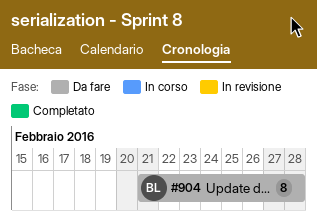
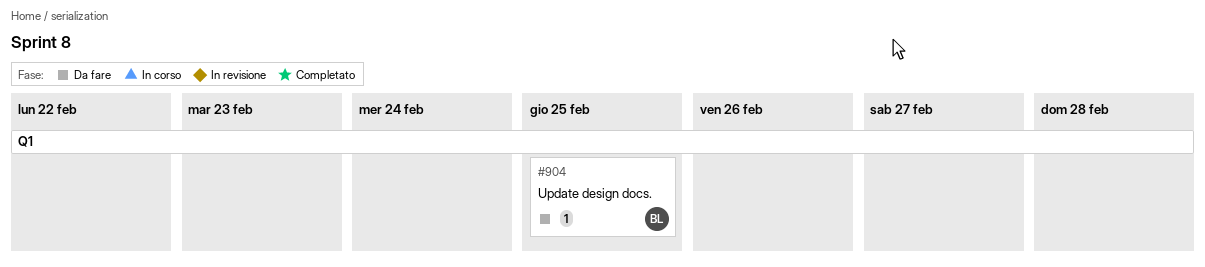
#904, estimate: 8 -> 1
#904, due: Feb 28 -> Feb 25

